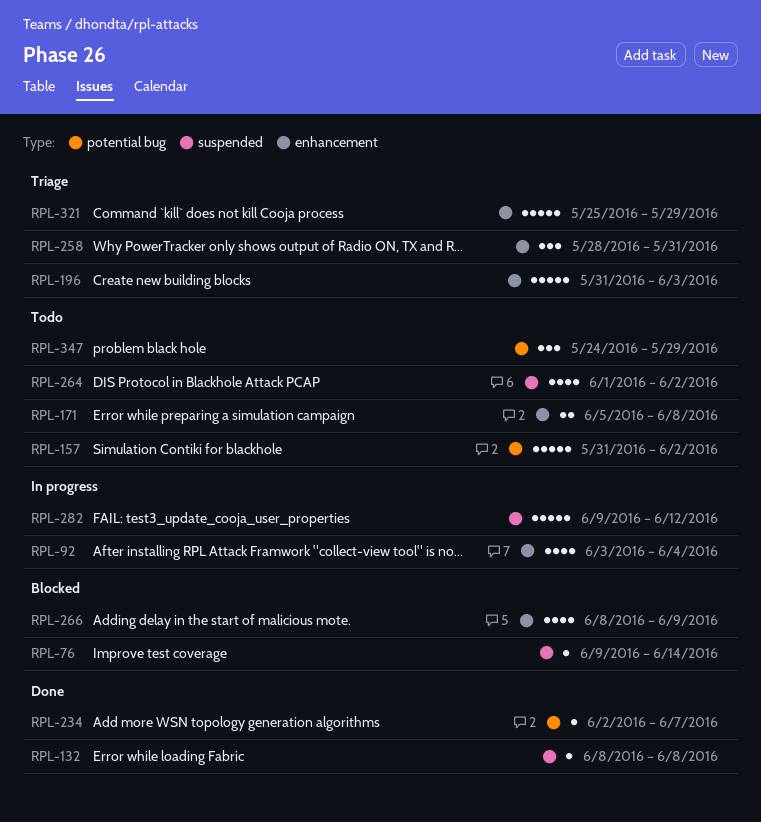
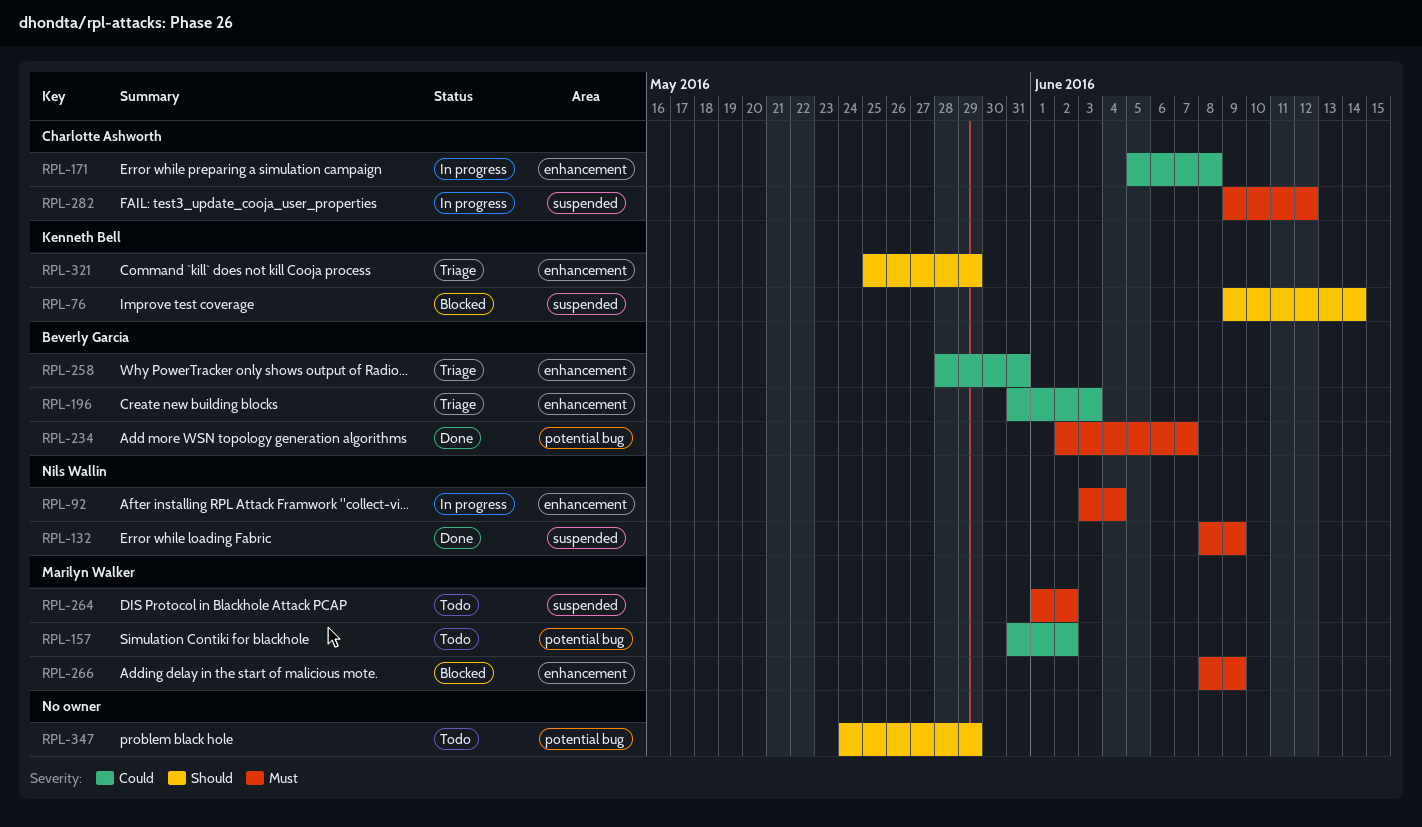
RPL-132, due: Jun 8 -> Jun 9
RPL-171, status: Todo -> In progress

